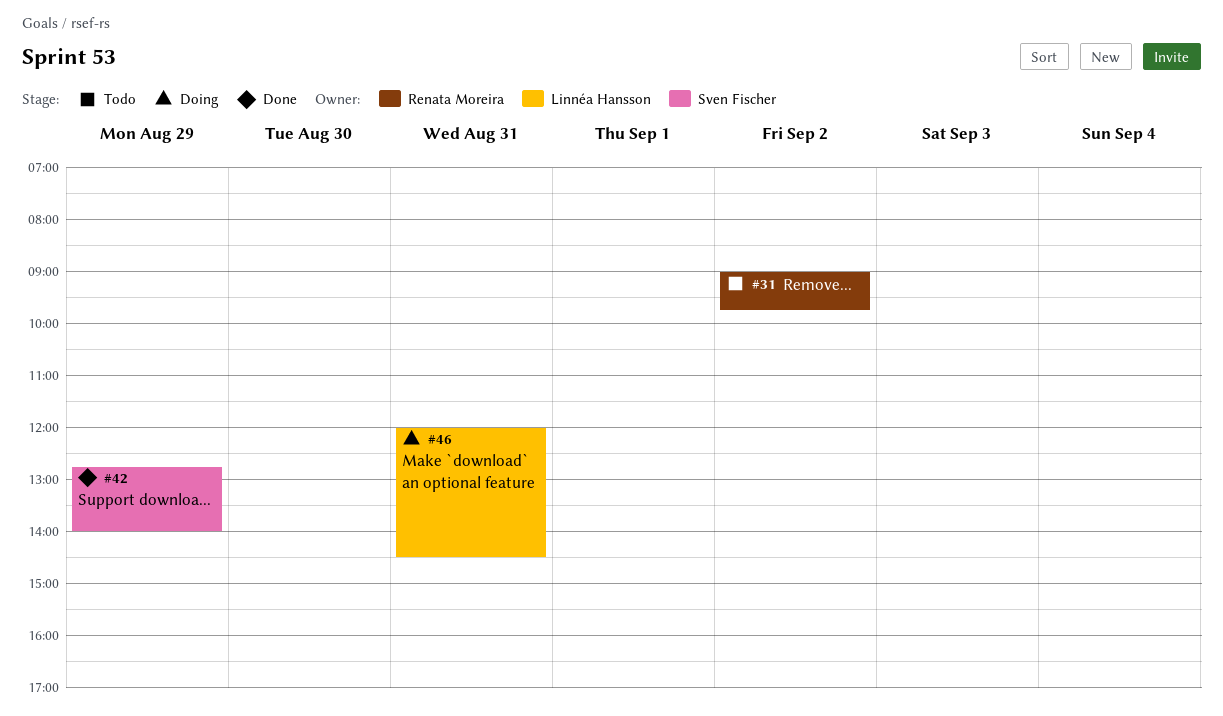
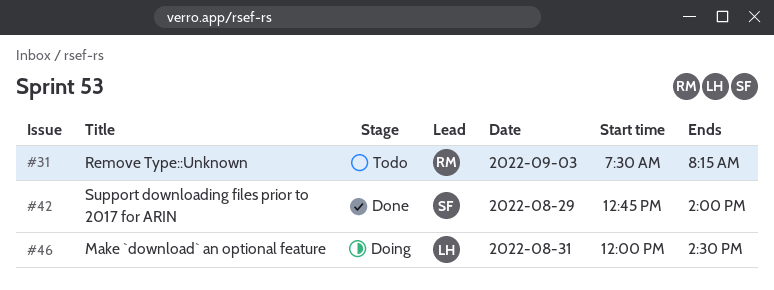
#31, day: Sep 2 -> Sep 3
#31, begins: 09:00 -> 07:30
#31, ends: 09:45 -> 08:15

